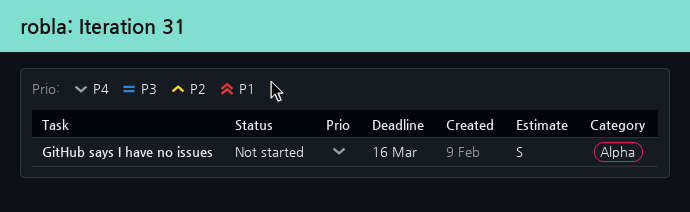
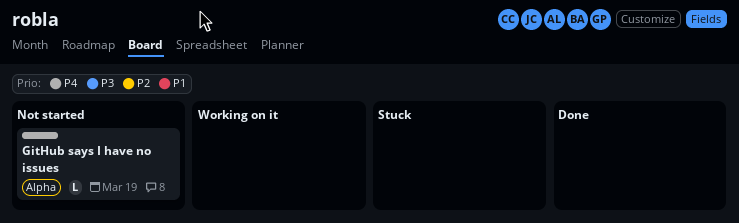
GitHub says I have no issues, estimate: S -> L
GitHub says I have no issues, due: Mar 16 -> Mar 19

